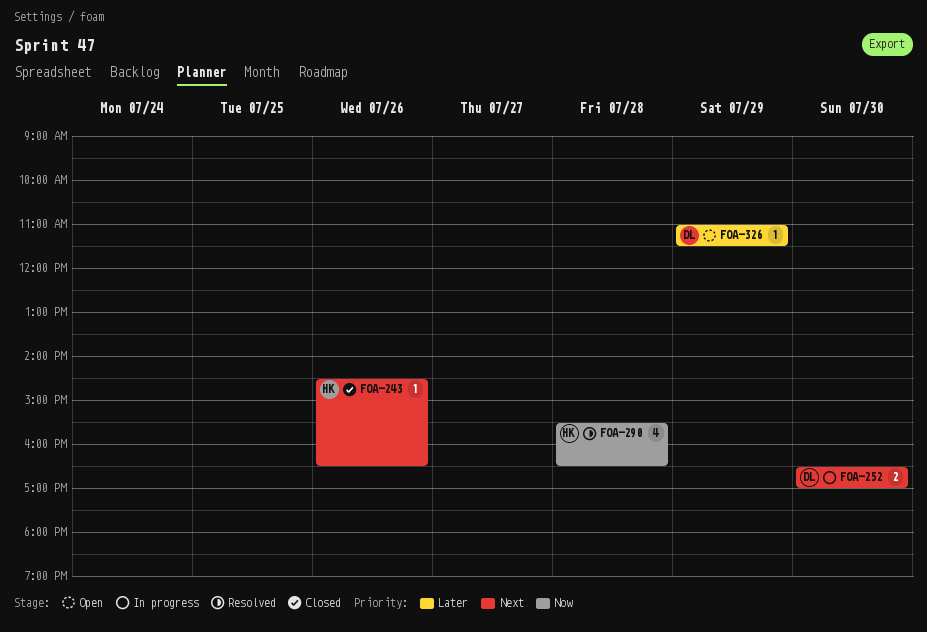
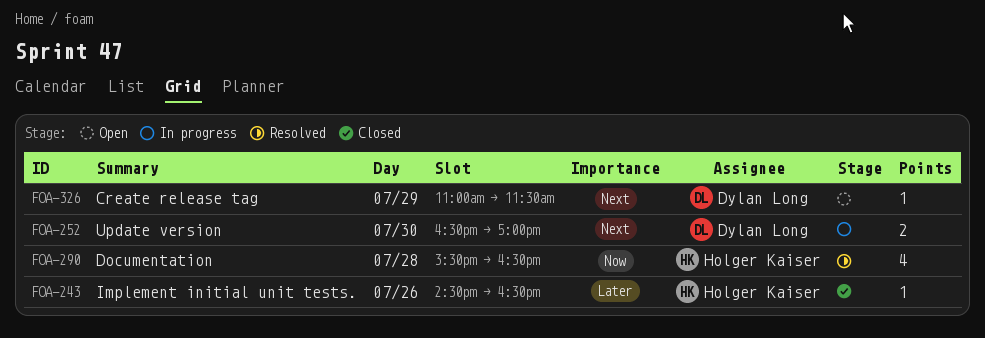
FOA-243, priority: Next -> Later
FOA-326, priority: Later -> Next

